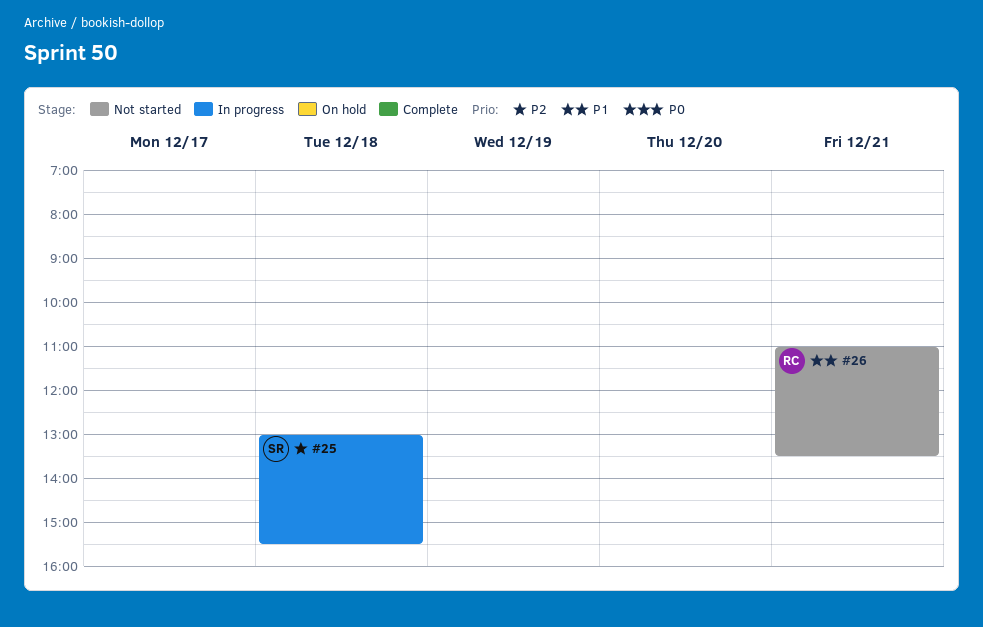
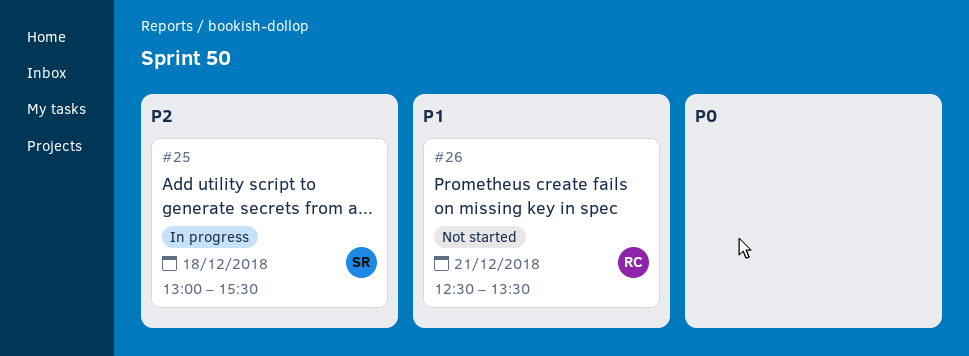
#26, begins: 11:00 -> 12:30

